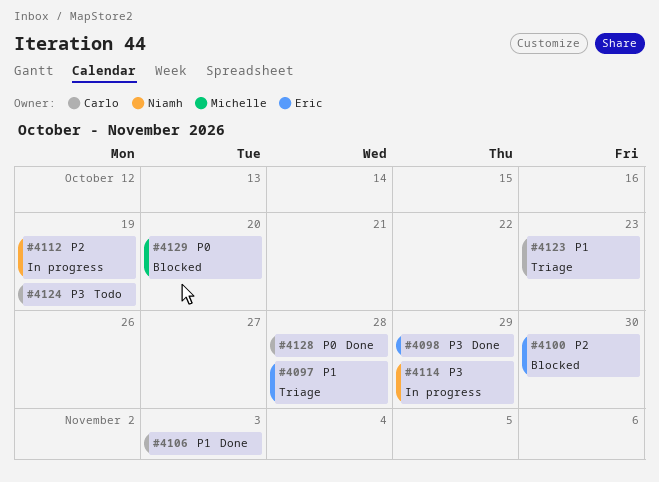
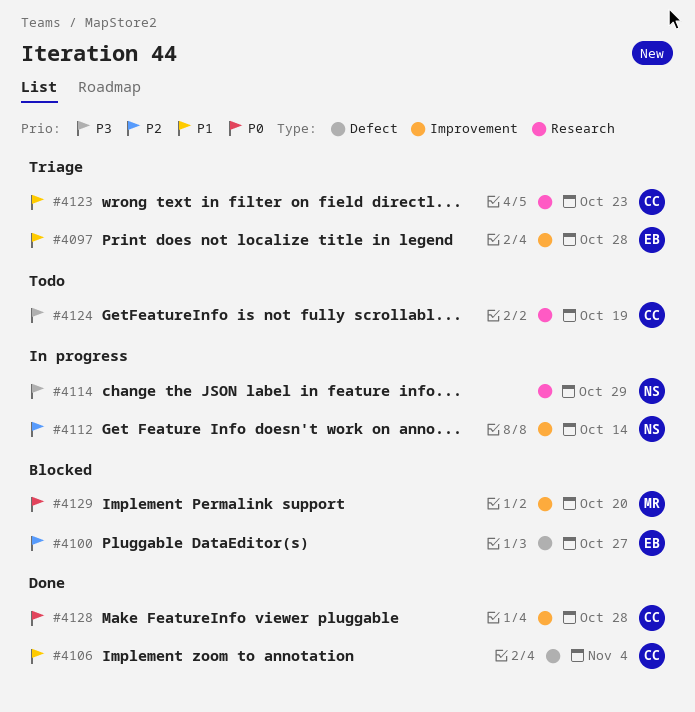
#4098: present -> none
#4100, due: Oct 30 -> Oct 27
#4106, due: Nov 3 -> Nov 4
#4112, due: Oct 19 -> Oct 14

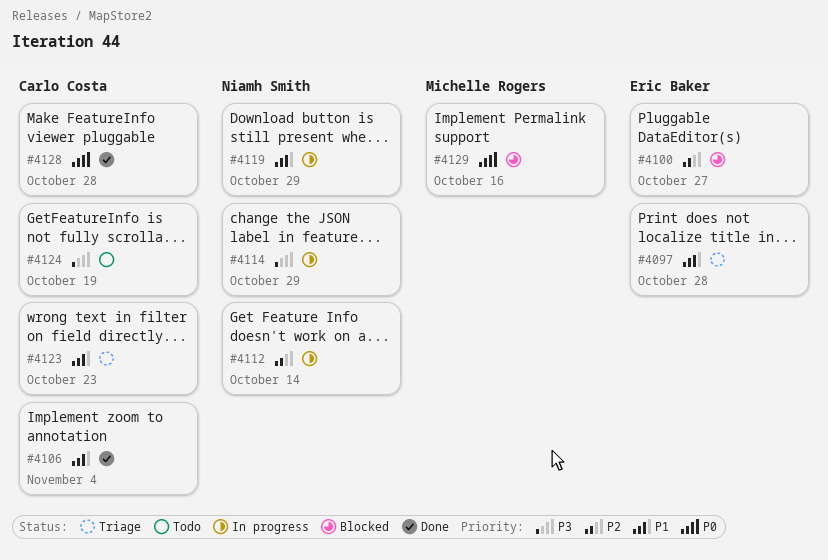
#4119: none -> present
#4129, due: Oct 20 -> Oct 16

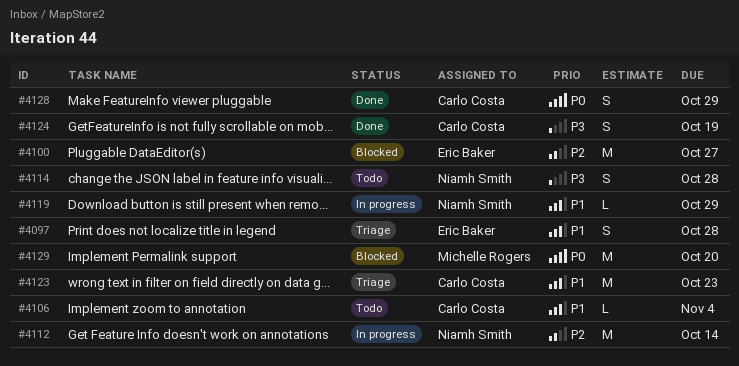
#4106, status: Done -> Todo
#4114, status: In progress -> Todo
#4114, due: Oct 29 -> Oct 28
#4124, status: Todo -> Done
#4128, due: Oct 28 -> Oct 29
#4129, due: Oct 16 -> Oct 20

